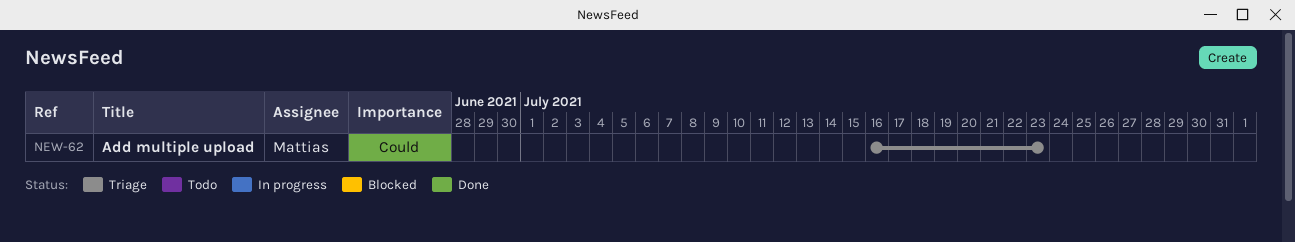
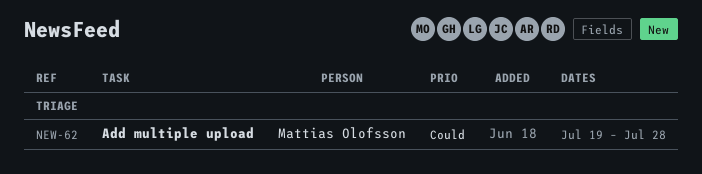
NEW-62, start: Jul 16 -> Jul 19
NEW-62, due: Jul 23 -> Jul 28

